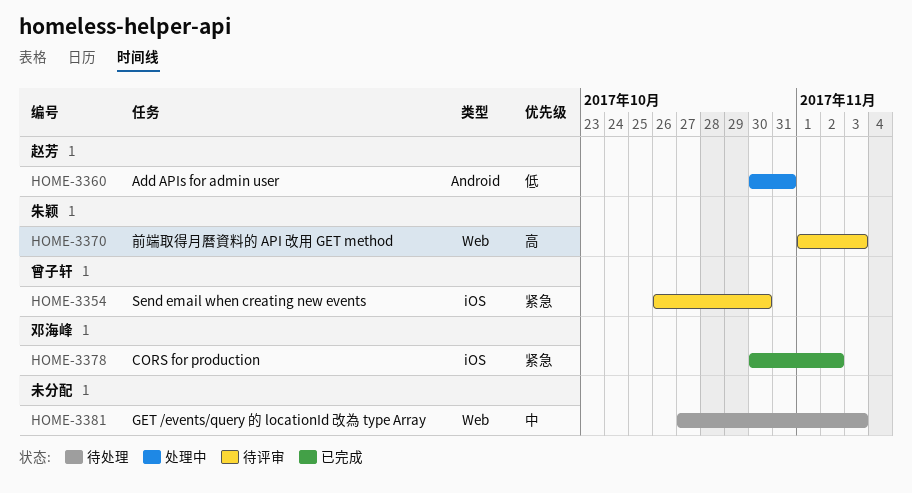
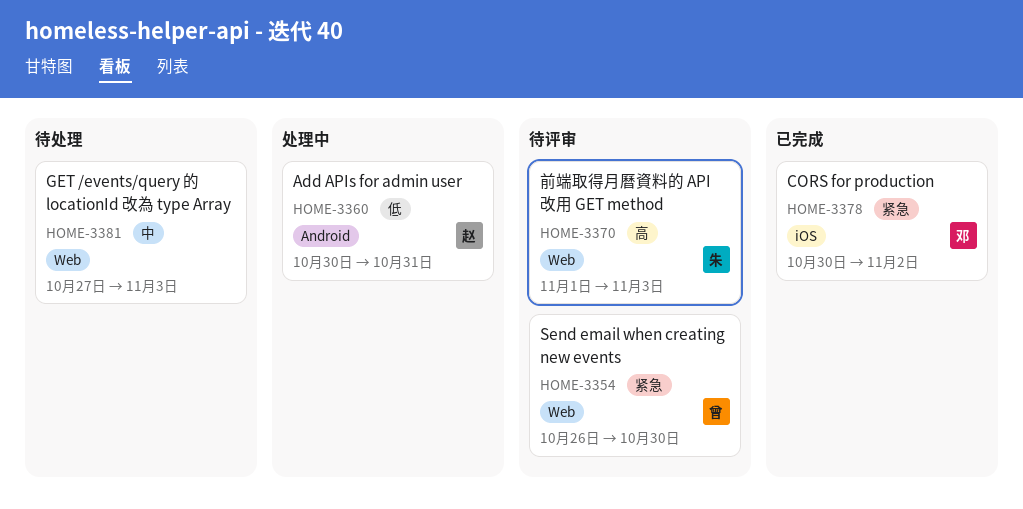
HOME-3354, label: iOS -> Web

